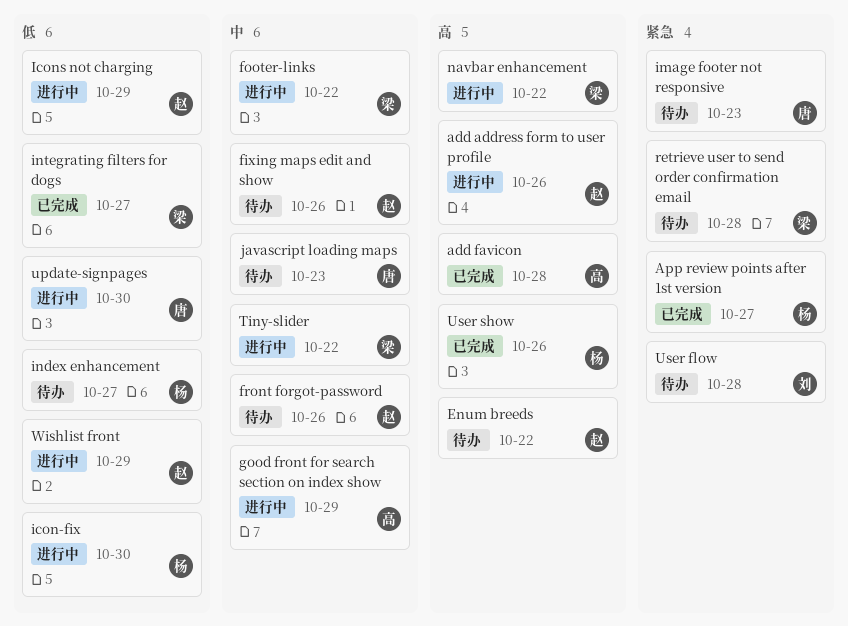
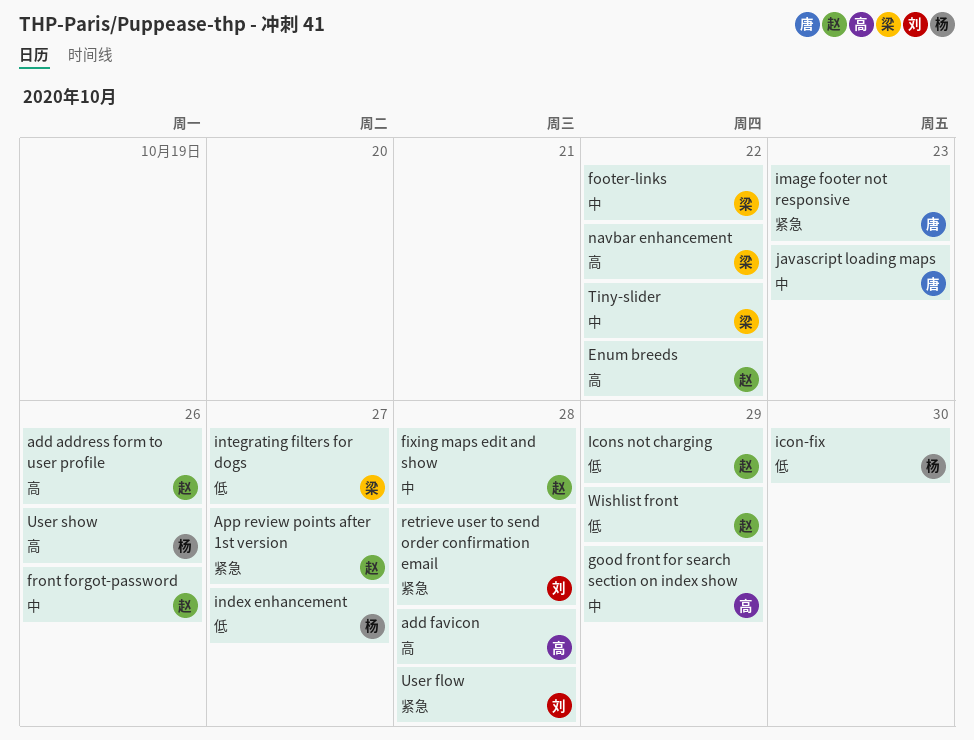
App review points after 1st version, owner: 杨 -> 赵
fixing maps edit and show, due: Oct 26 -> Oct 28
retrieve user to send order confirmation email, owner: 梁 -> 刘
update-signpages: present -> none

